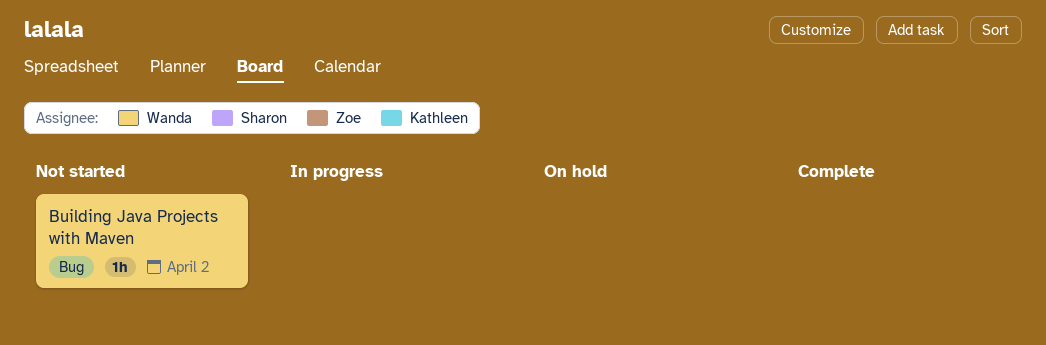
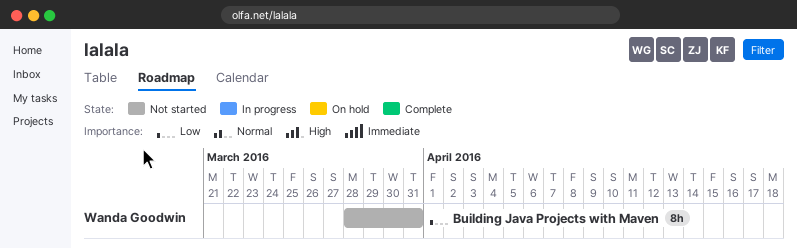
Building Java Projects with Maven, estimate: 1h -> 8h
Building Java Projects with Maven, due: Apr 2 -> Mar 31

